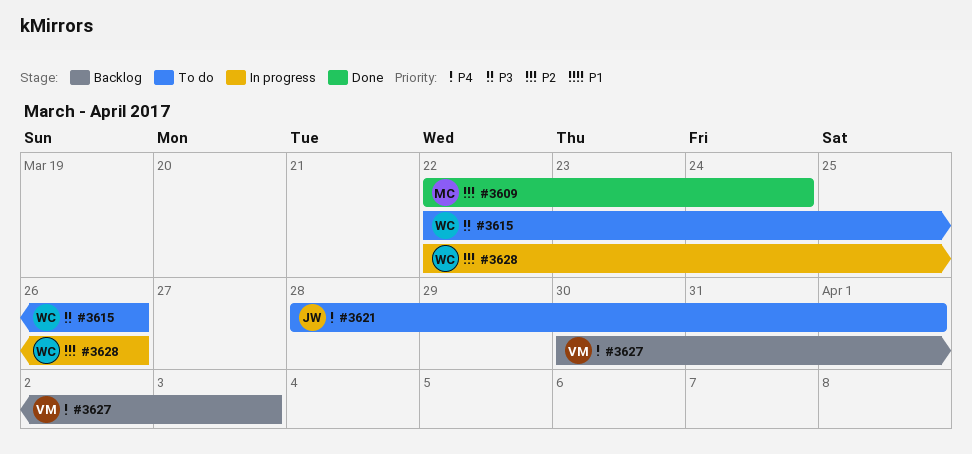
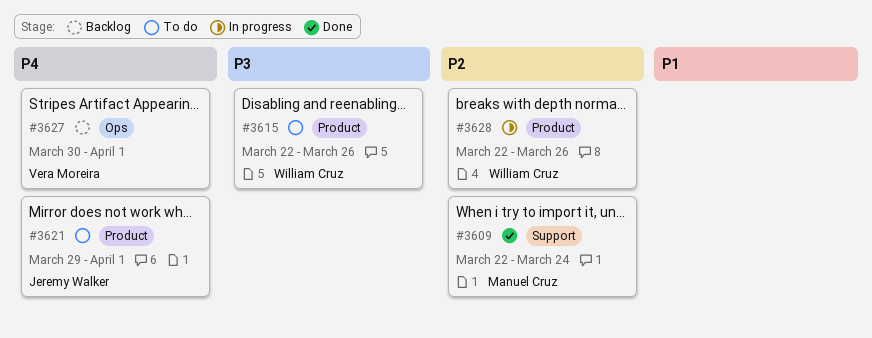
#3621, start: Mar 28 -> Mar 29
#3627, due: Apr 3 -> Apr 1

